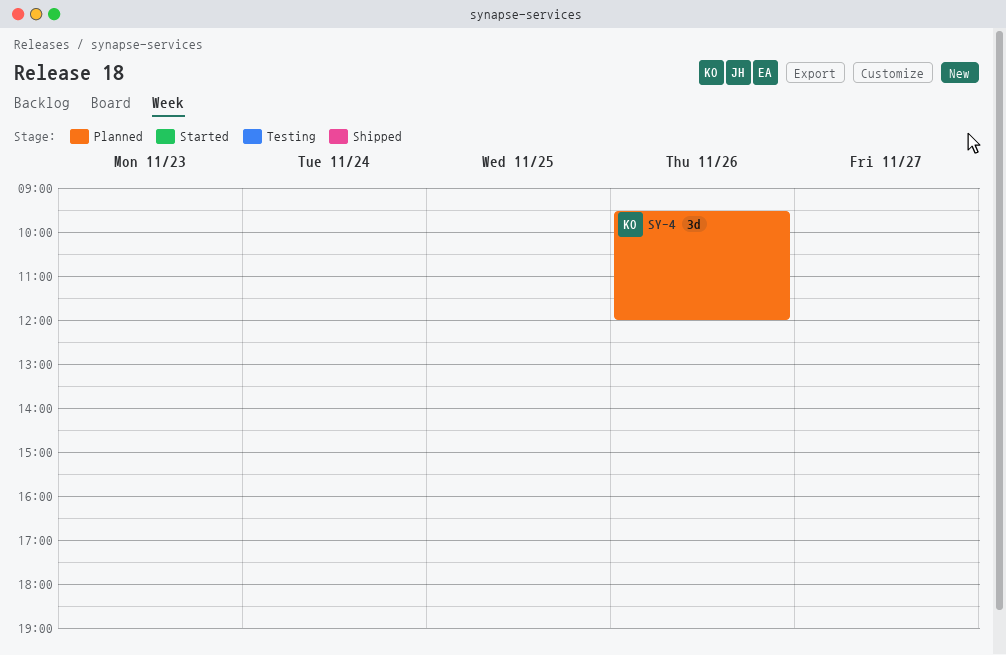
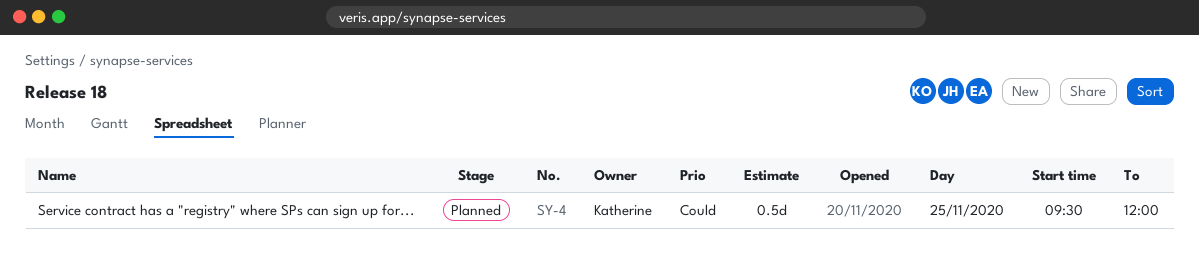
SY-4, estimate: 3d -> 0.5d
SY-4, day: Nov 26 -> Nov 25

